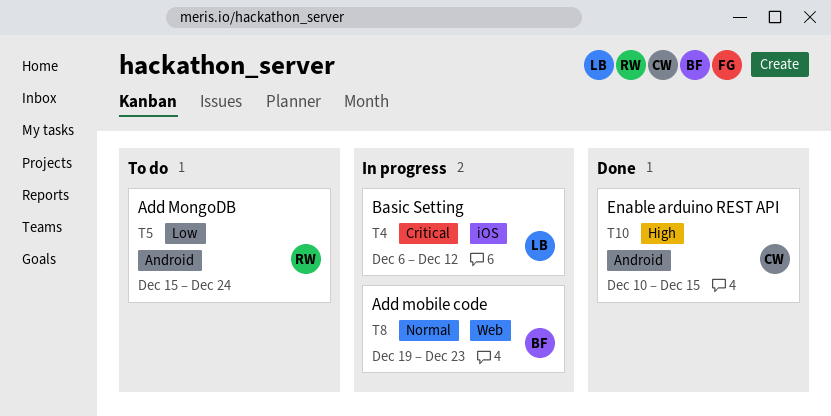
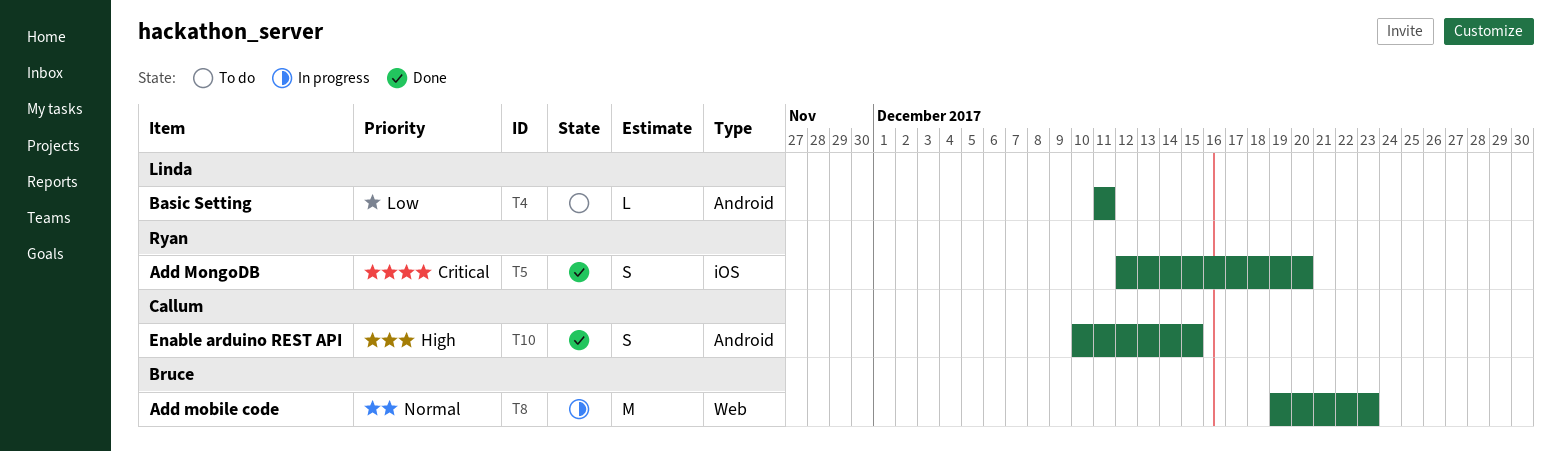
T4, status: In progress -> To do
T4, priority: Critical -> Low
T4, label: iOS -> Android
T4, start: Dec 6 -> Dec 11
T4, due: Dec 12 -> Dec 11
T5, status: To do -> Done
T5, priority: Low -> Critical
T5, label: Android -> iOS
T5, start: Dec 15 -> Dec 12
T5, due: Dec 24 -> Dec 20

